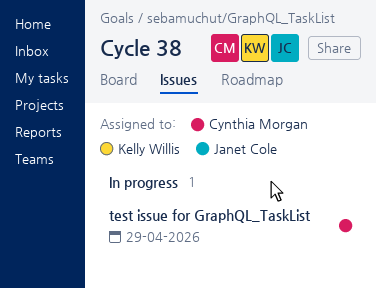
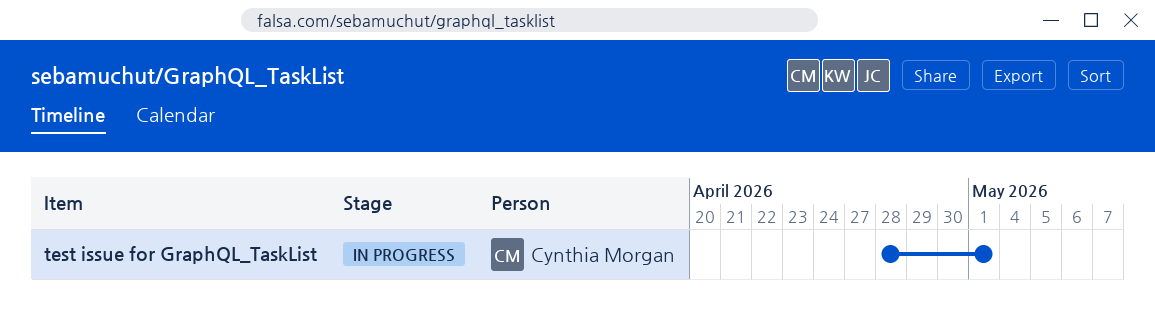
test issue for GraphQL_TaskList, due: Apr 29 -> May 1

